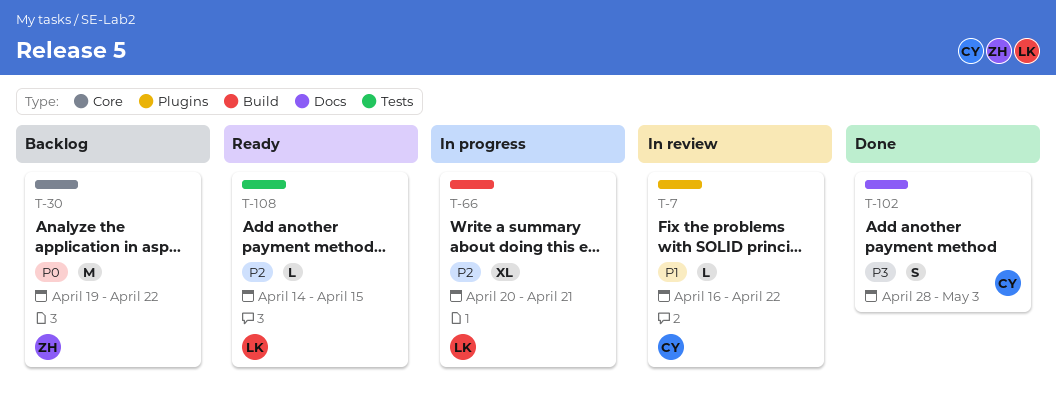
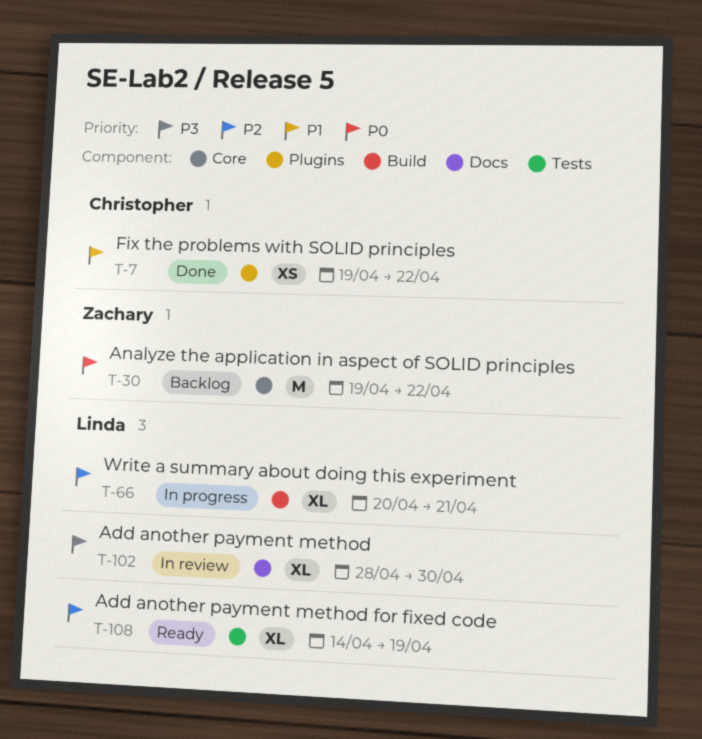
T-7, status: In review -> Done
T-7, estimate: L -> XS
T-7, start: Apr 16 -> Apr 19
T-102, status: Done -> In review
T-102, owner: Christopher -> Linda
T-102, estimate: S -> XL
T-102, due: May 3 -> Apr 30
T-108, estimate: L -> XL
T-108, due: Apr 15 -> Apr 19

